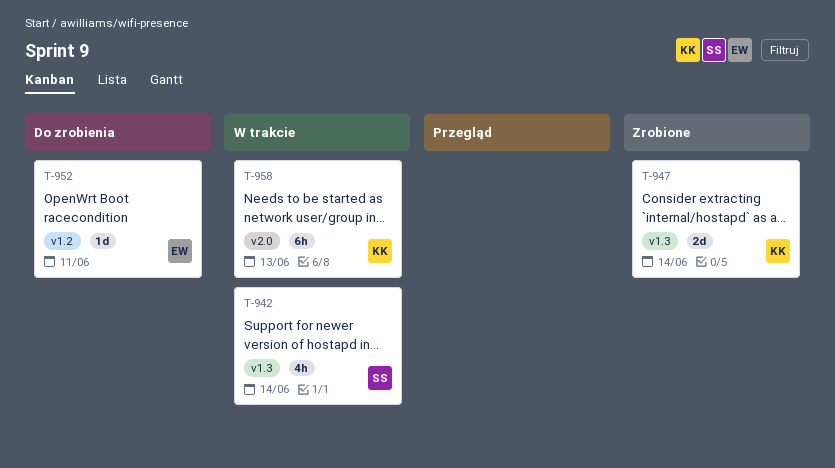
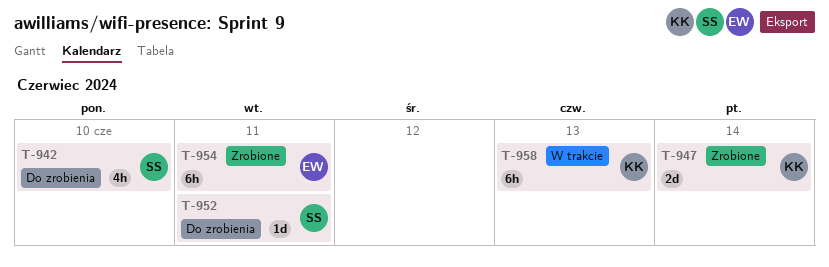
T-942, status: W trakcie -> Do zrobienia
T-942, due: Jun 14 -> Jun 10
T-952, owner: EW -> SS
T-954: none -> present

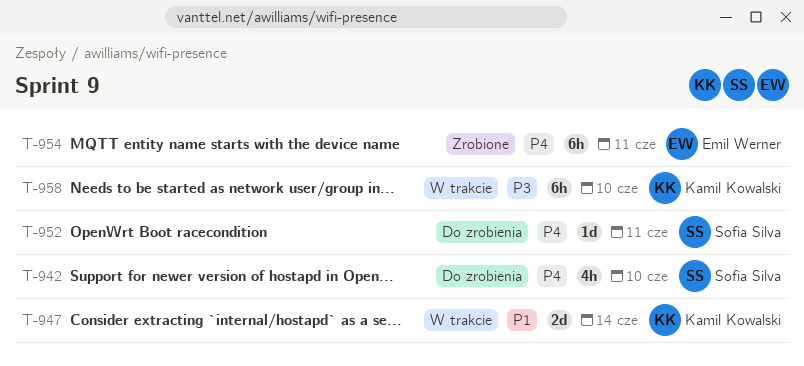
T-947, status: Zrobione -> W trakcie
T-958, due: Jun 13 -> Jun 10

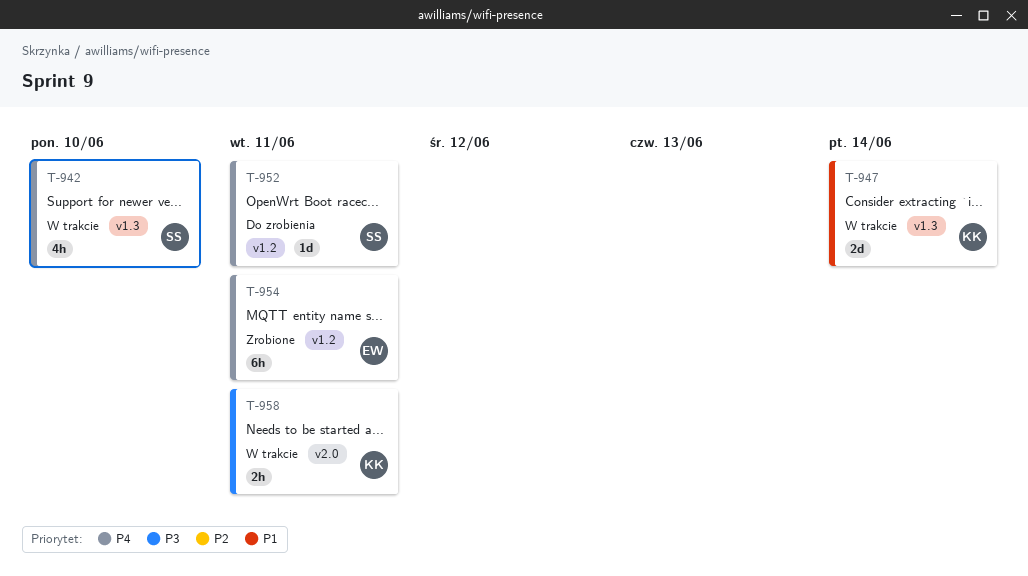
T-942, status: Do zrobienia -> W trakcie
T-958, estimate: 6h -> 2h
T-958, due: Jun 10 -> Jun 11

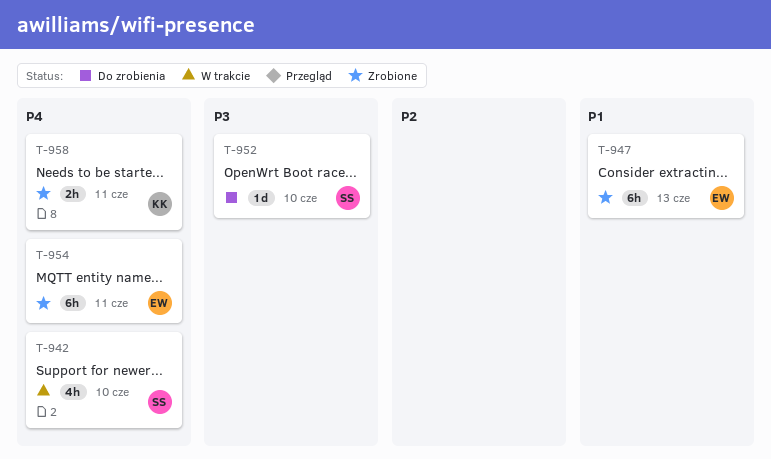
T-947, status: W trakcie -> Zrobione
T-947, owner: KK -> EW
T-947, estimate: 2d -> 6h
T-947, due: Jun 14 -> Jun 13
T-952, priority: P4 -> P3
T-952, due: Jun 11 -> Jun 10
T-958, status: W trakcie -> Zrobione
T-958, priority: P3 -> P4

